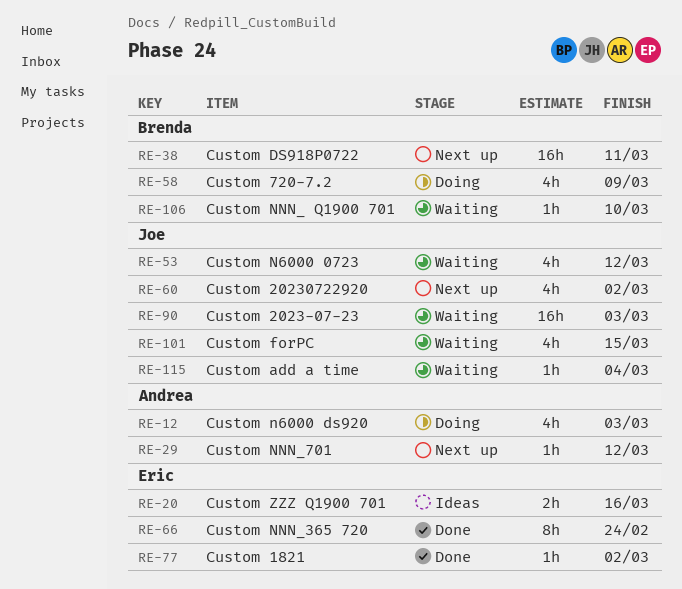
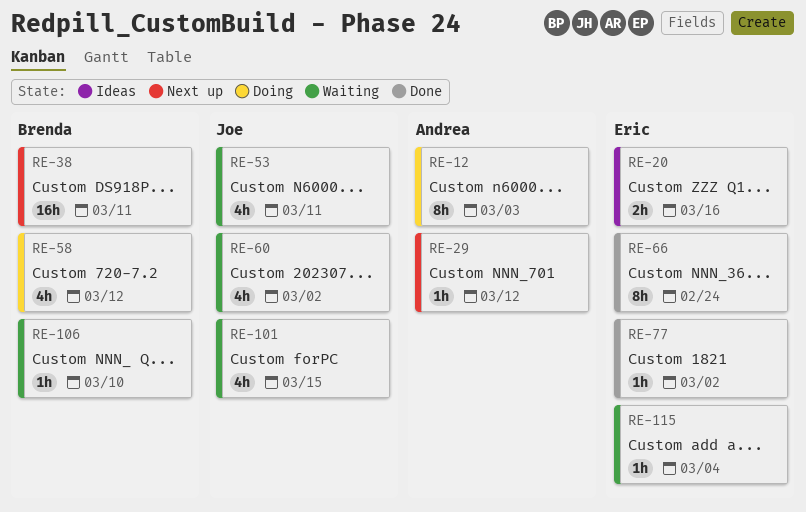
RE-12, estimate: 4h -> 8h
RE-53, due: Mar 12 -> Mar 11
RE-58, due: Mar 9 -> Mar 12
RE-60, status: Next up -> Waiting
RE-90: present -> none
RE-115, owner: Joe -> Eric

